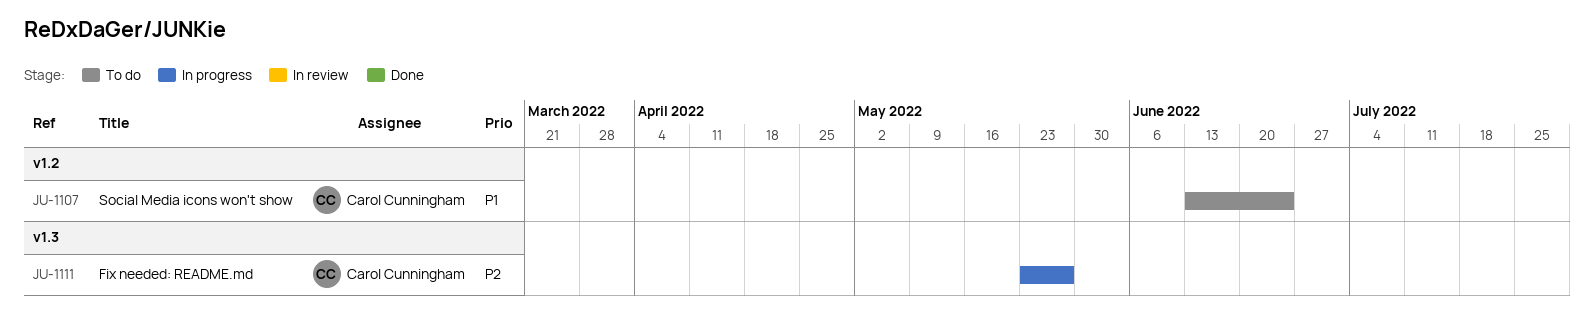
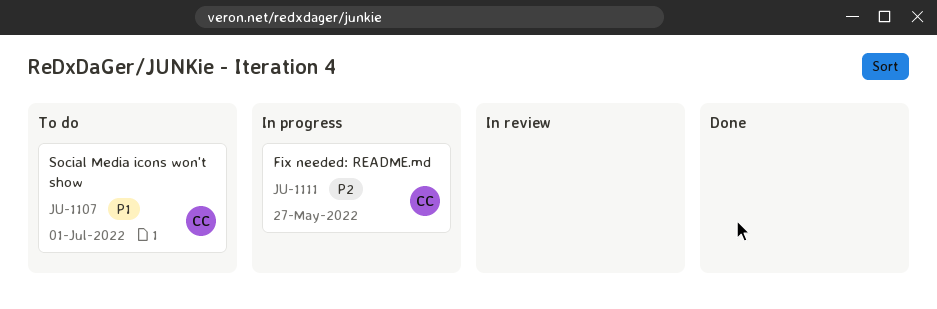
JU-1107, due: Jun 24 -> Jul 1

